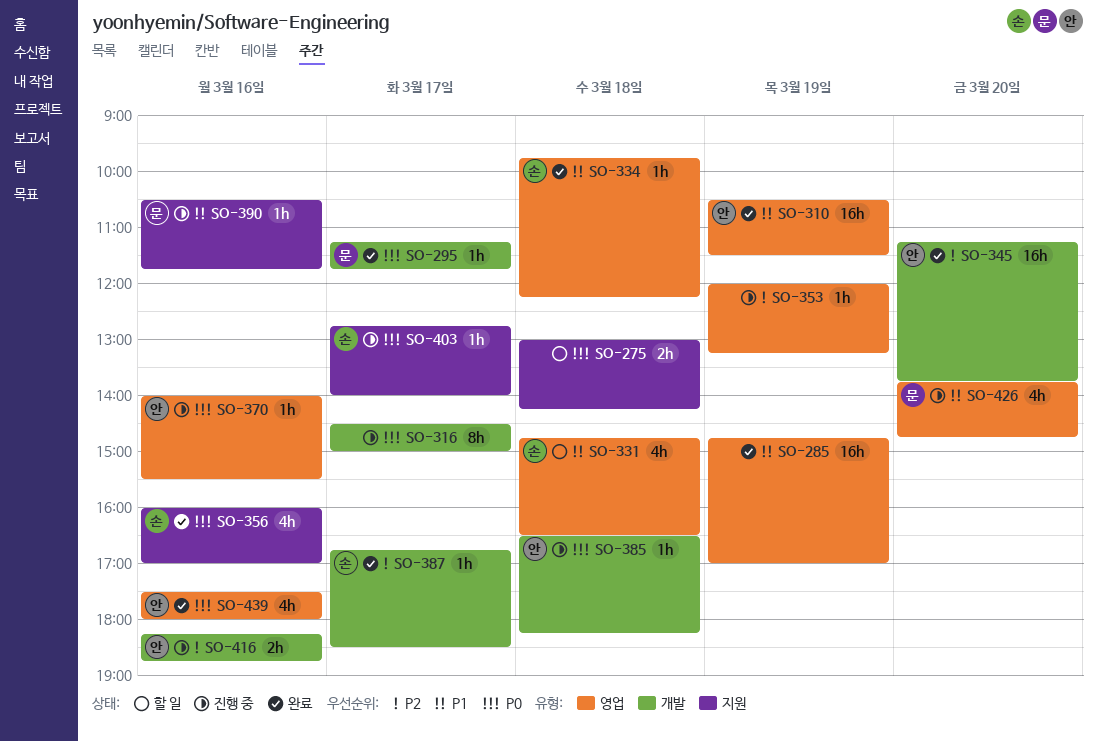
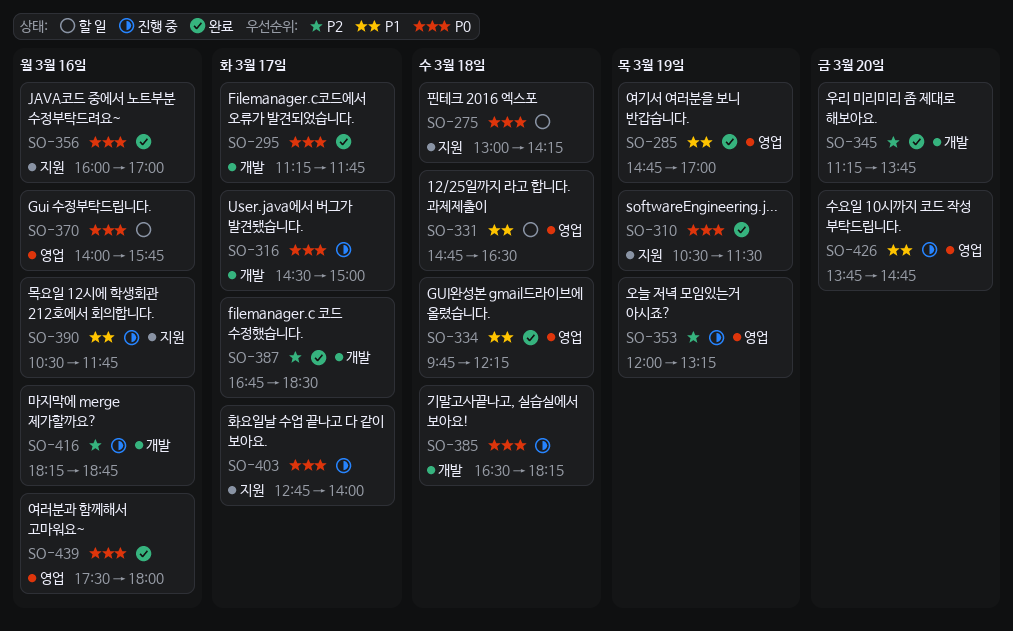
SO-310, priority: P1 -> P0
SO-310, label: 영업 -> 지원
SO-370, status: 진행 중 -> 할 일
SO-370, ends: 15:30 -> 15:45

